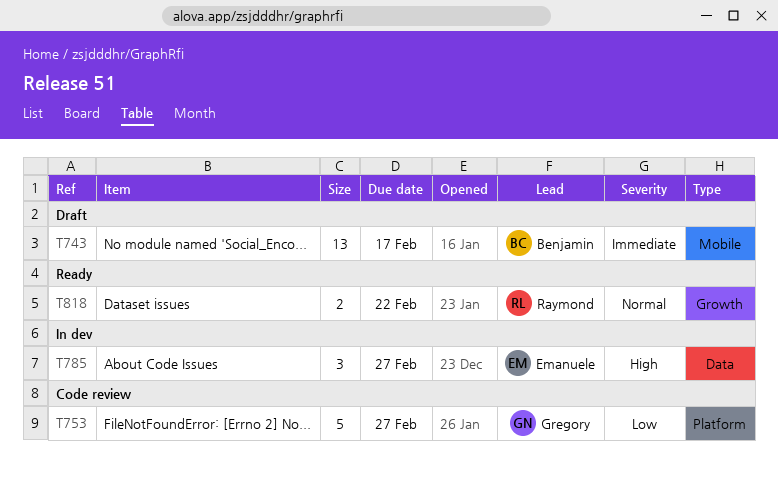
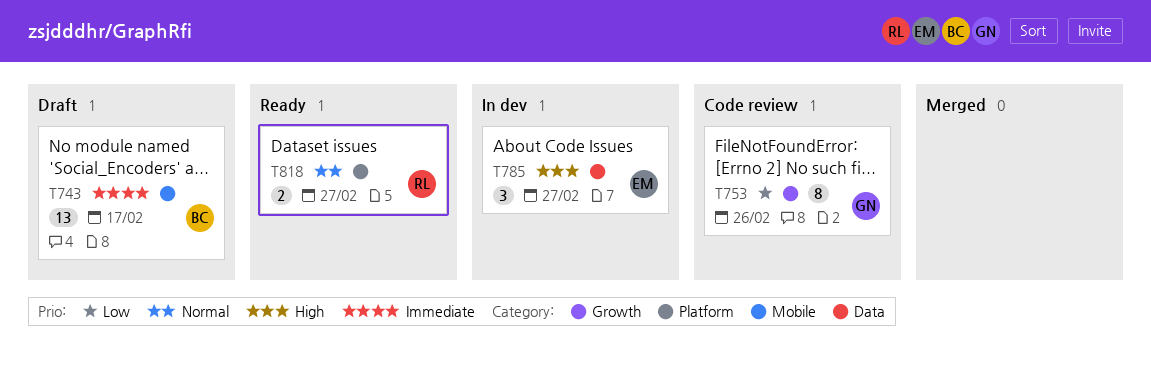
T753, label: Platform -> Growth
T753, estimate: 5 -> 8
T753, due: Feb 27 -> Feb 26
T818, label: Growth -> Platform
T818, due: Feb 22 -> Feb 27

